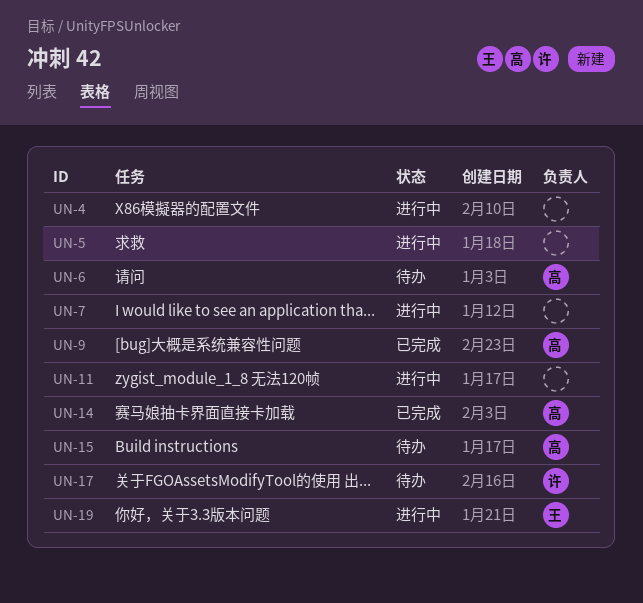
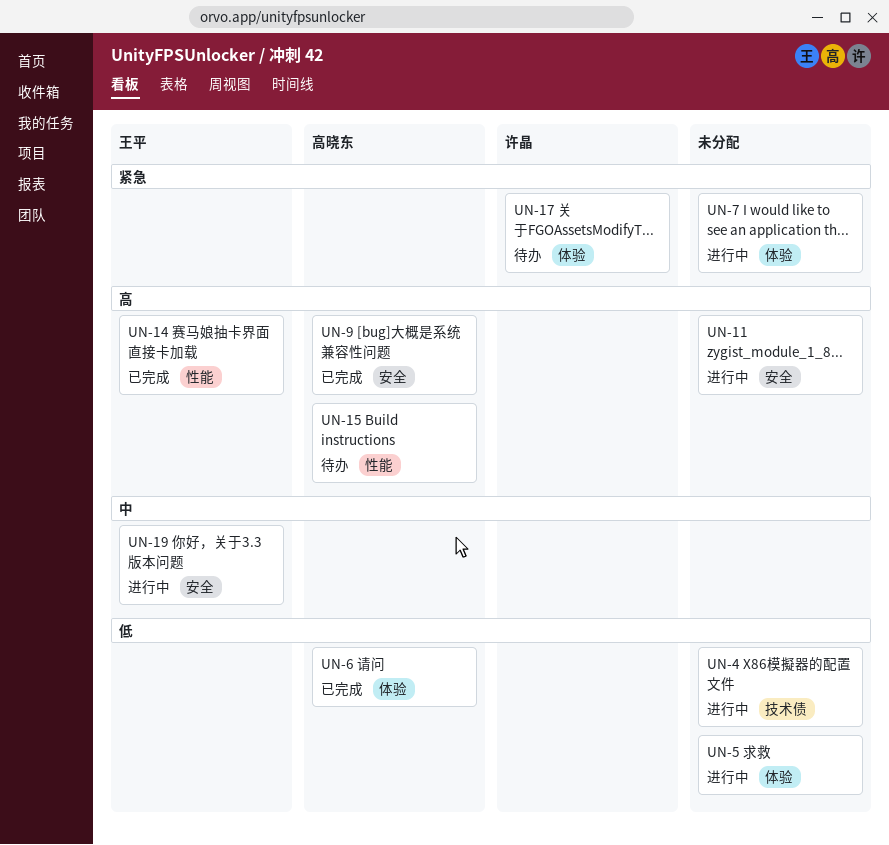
UN-6, status: 待办 -> 已完成
UN-14, owner: 高晓东 -> 王平

